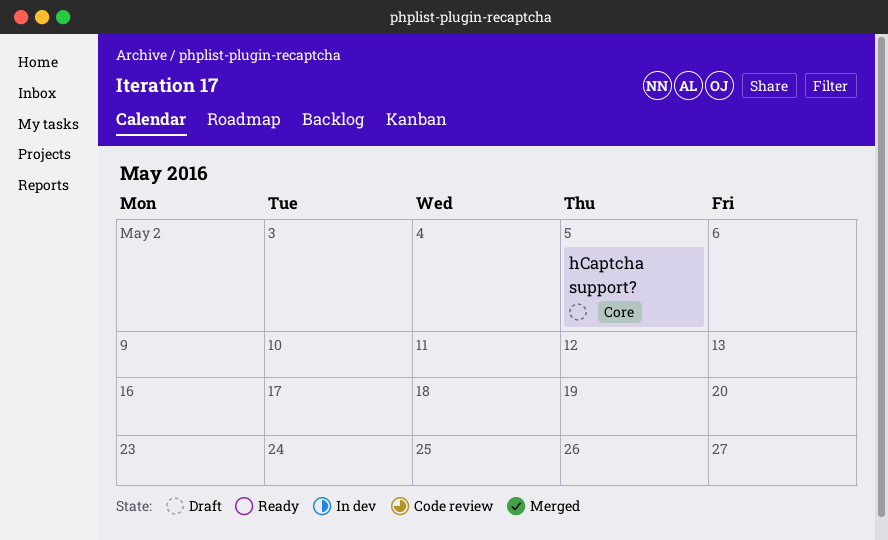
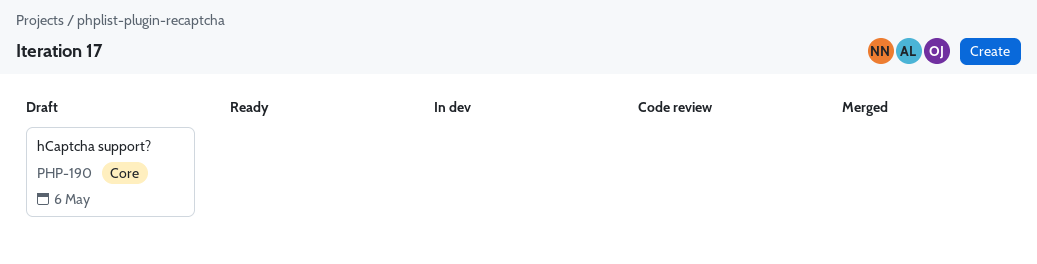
hCaptcha support?, due: May 5 -> May 6

